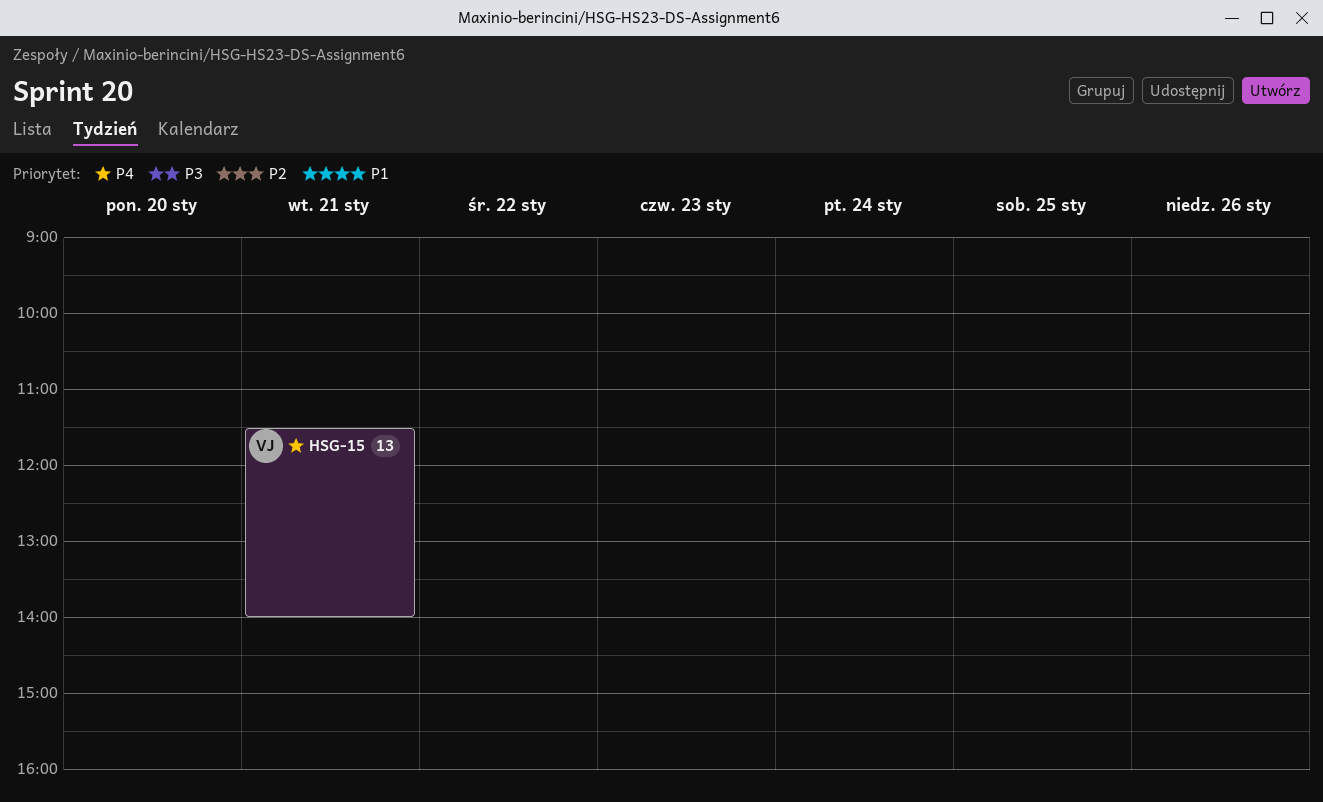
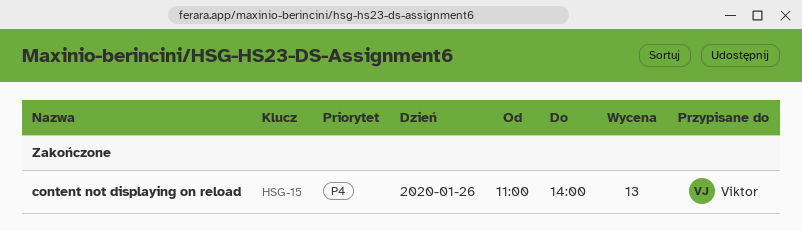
HSG-15, day: Jan 21 -> Jan 26
HSG-15, begins: 11:30 -> 11:00

